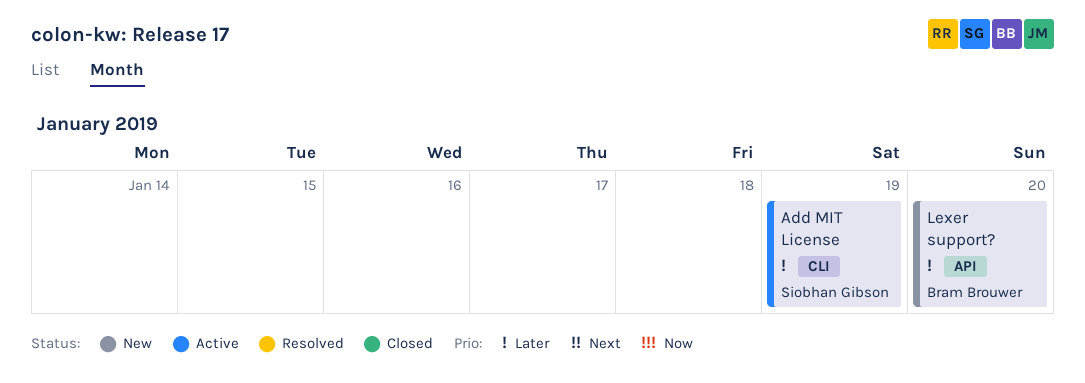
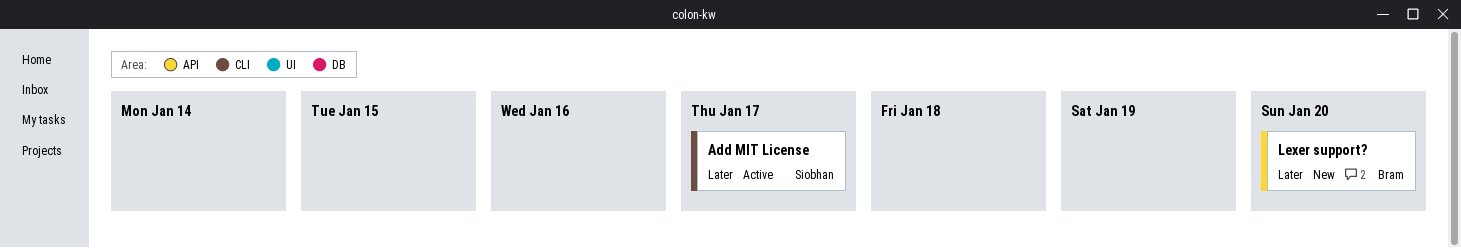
Add MIT License, due: Jan 19 -> Jan 17

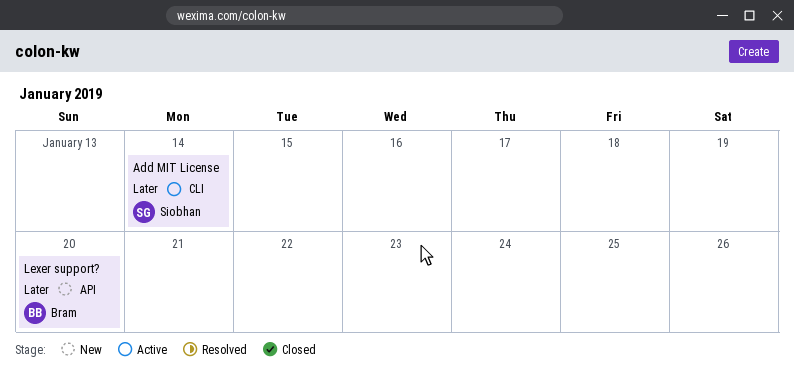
Add MIT License, due: Jan 17 -> Jan 14

